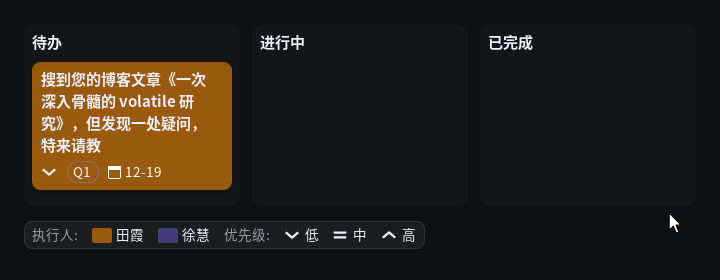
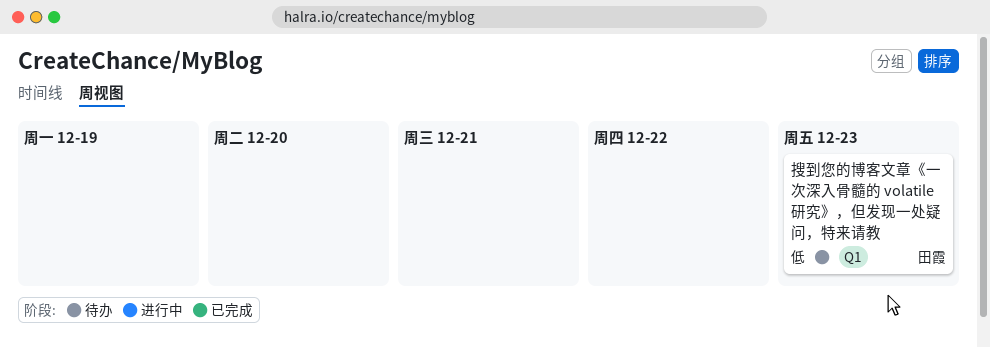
搜到您的博客文章《一次深入骨髓的 volatile 研究》，但发现一处疑问，特来请教, due: Dec 19 -> Dec 23

